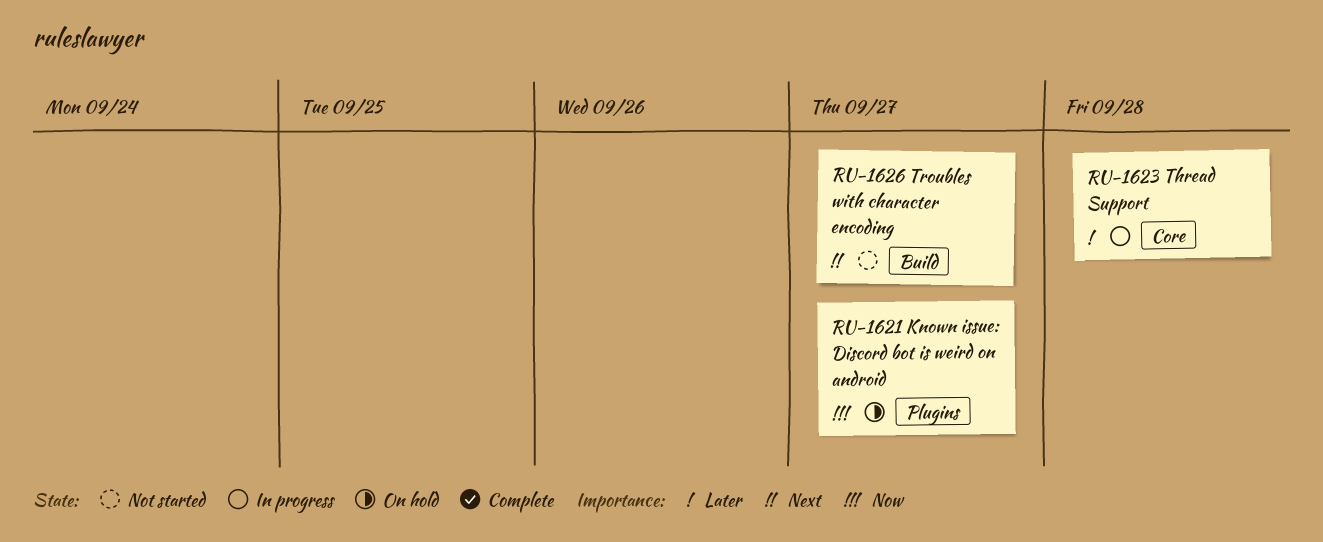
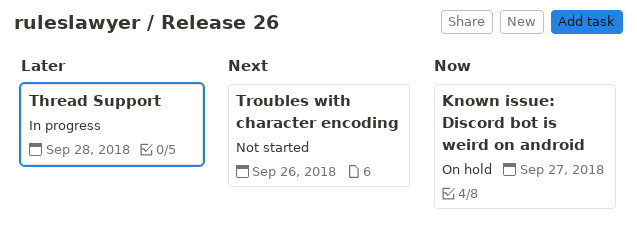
Troubles with character encoding, due: Sep 27 -> Sep 26

